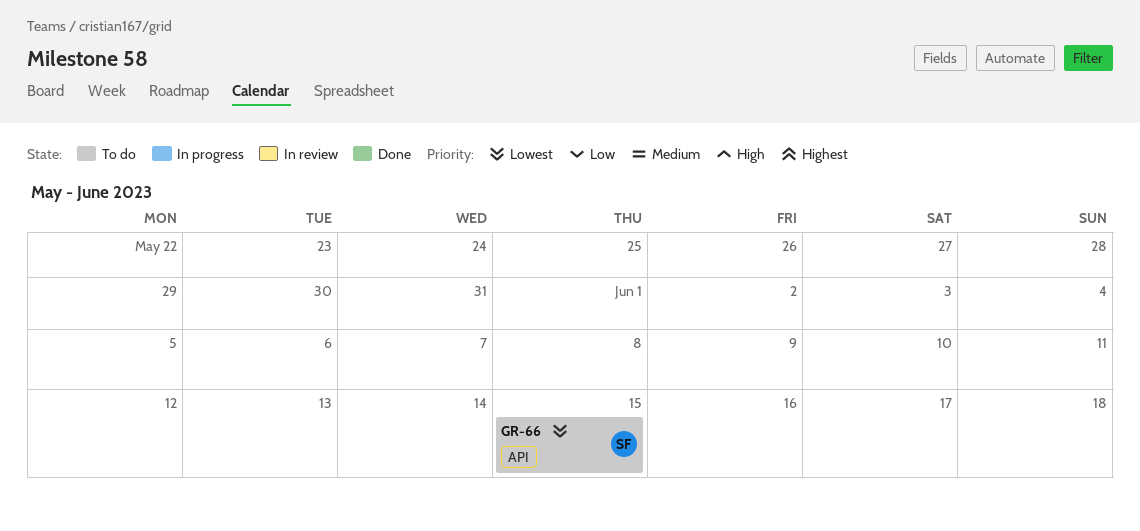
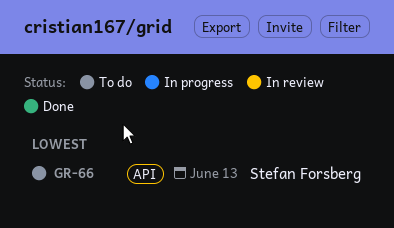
GR-66, due: Jun 15 -> Jun 13

